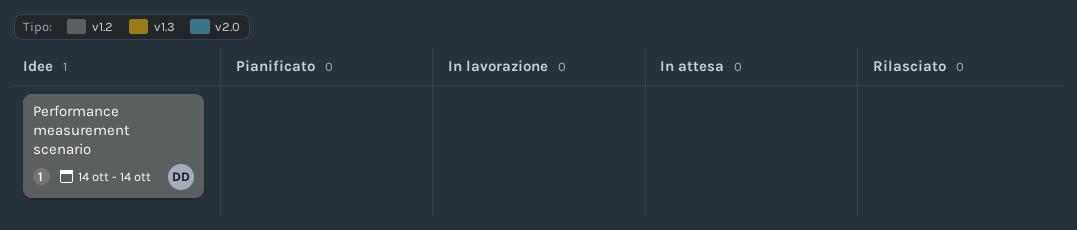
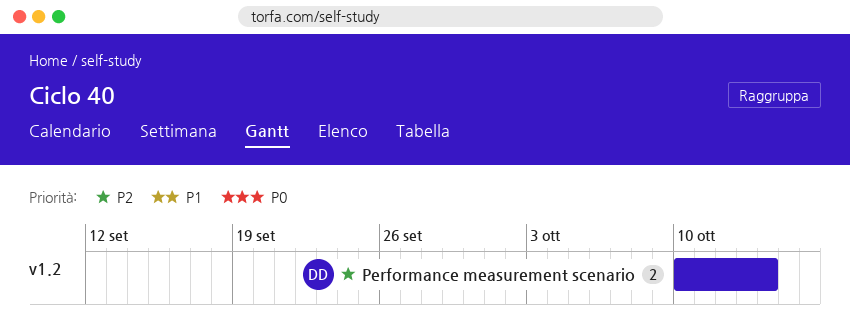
Performance measurement scenario, estimate: 1 -> 2
Performance measurement scenario, start: Oct 14 -> Oct 10

